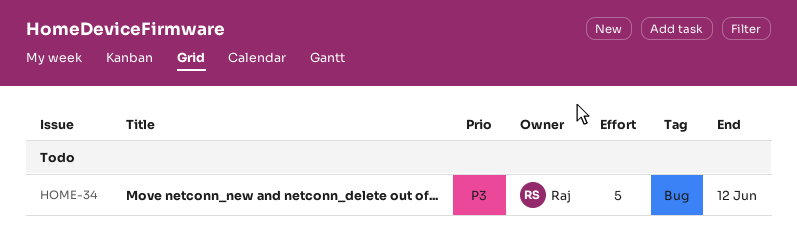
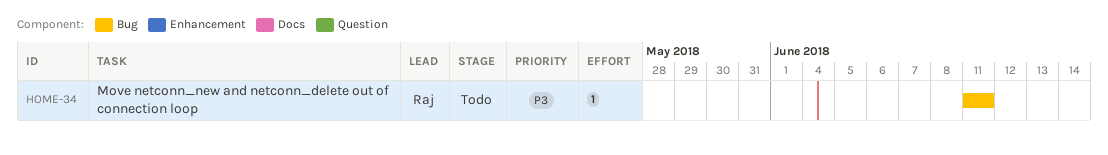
HOME-34, estimate: 5 -> 1
HOME-34, due: Jun 12 -> Jun 11

